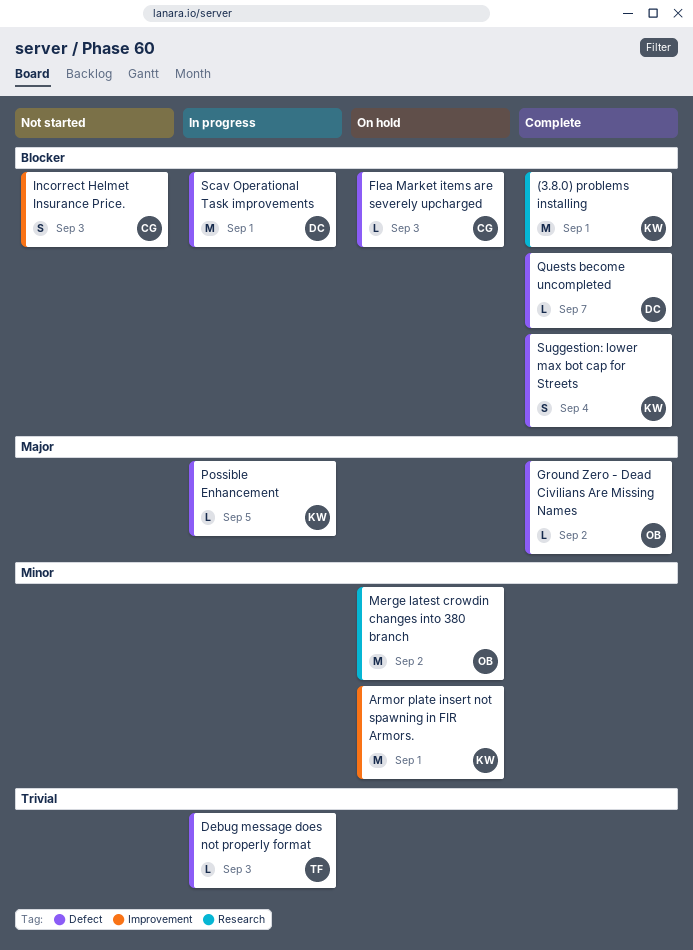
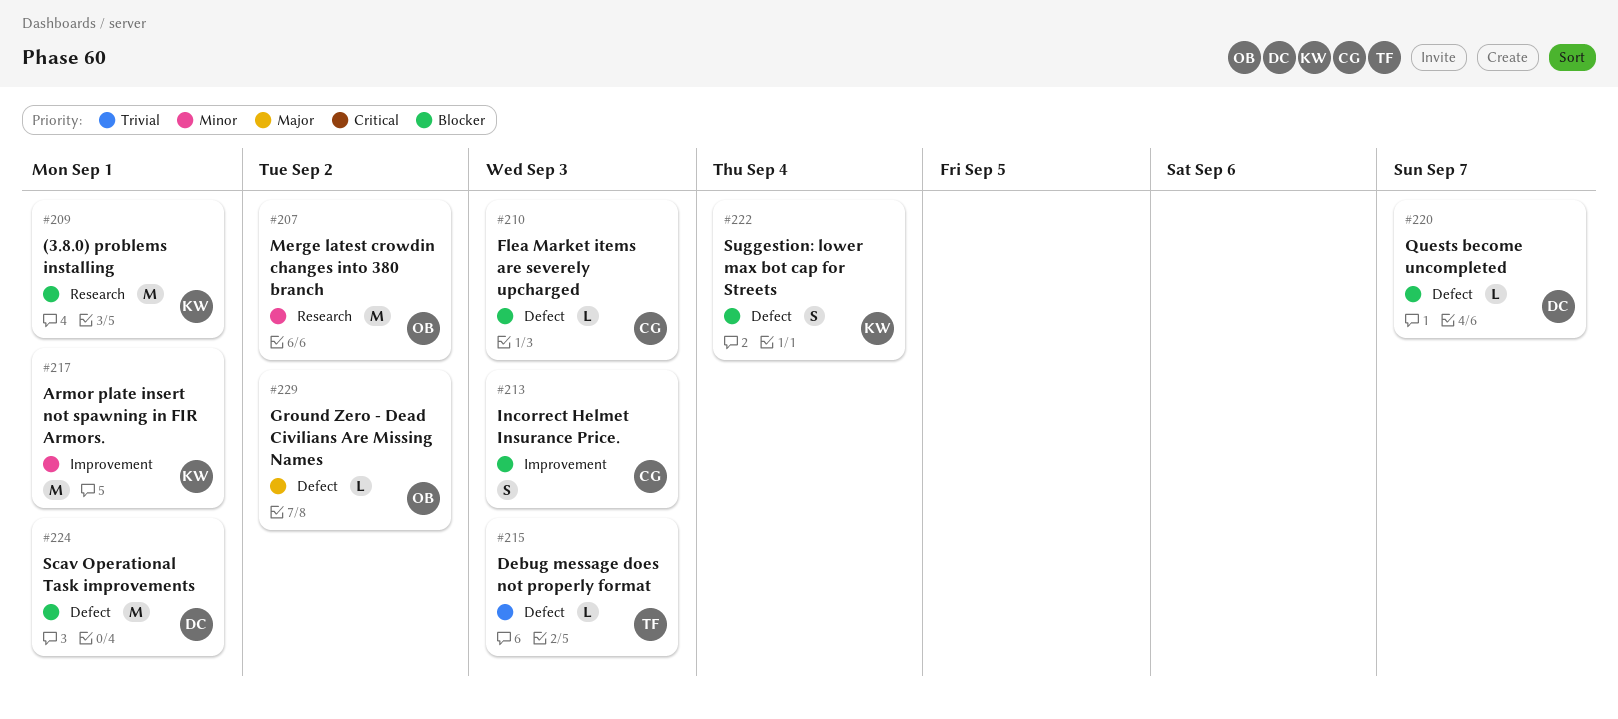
Possible Enhancement: present -> none

